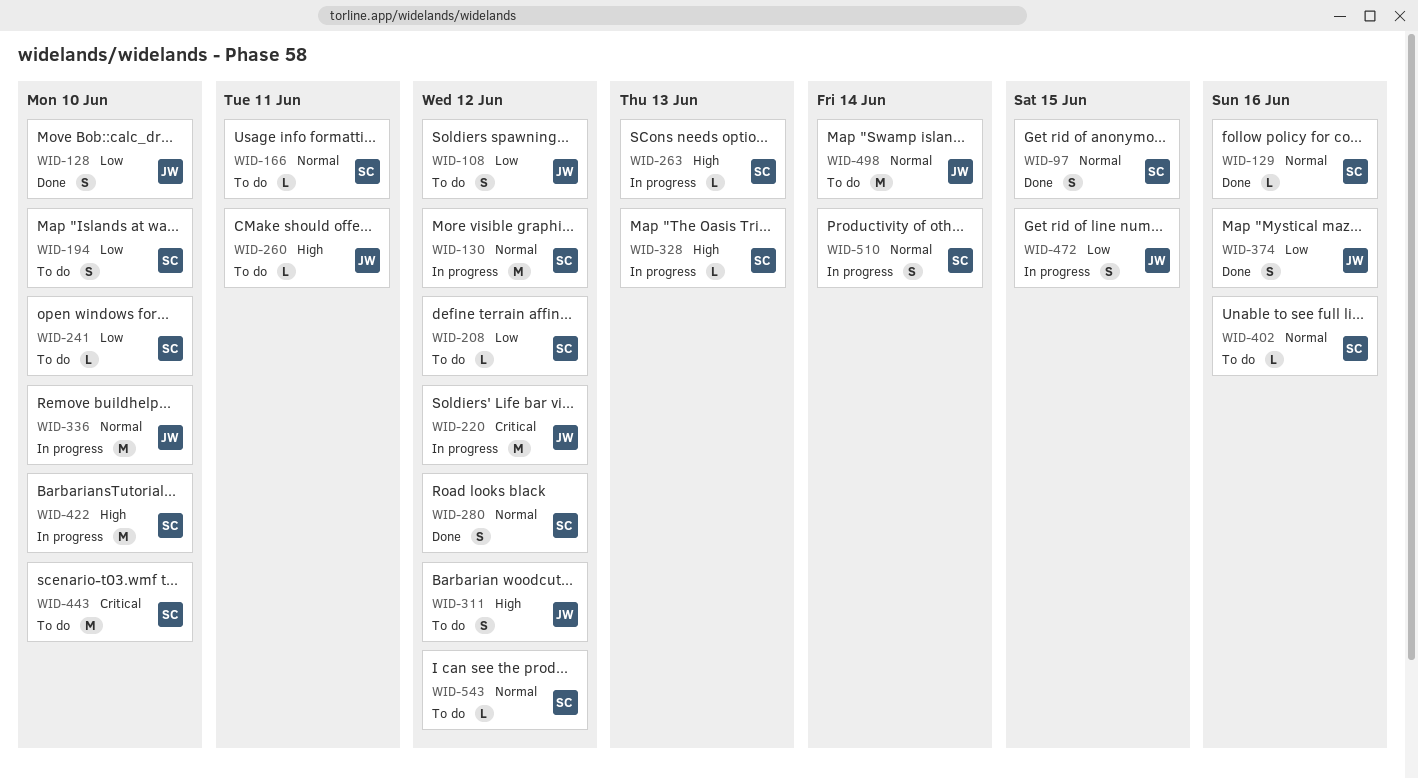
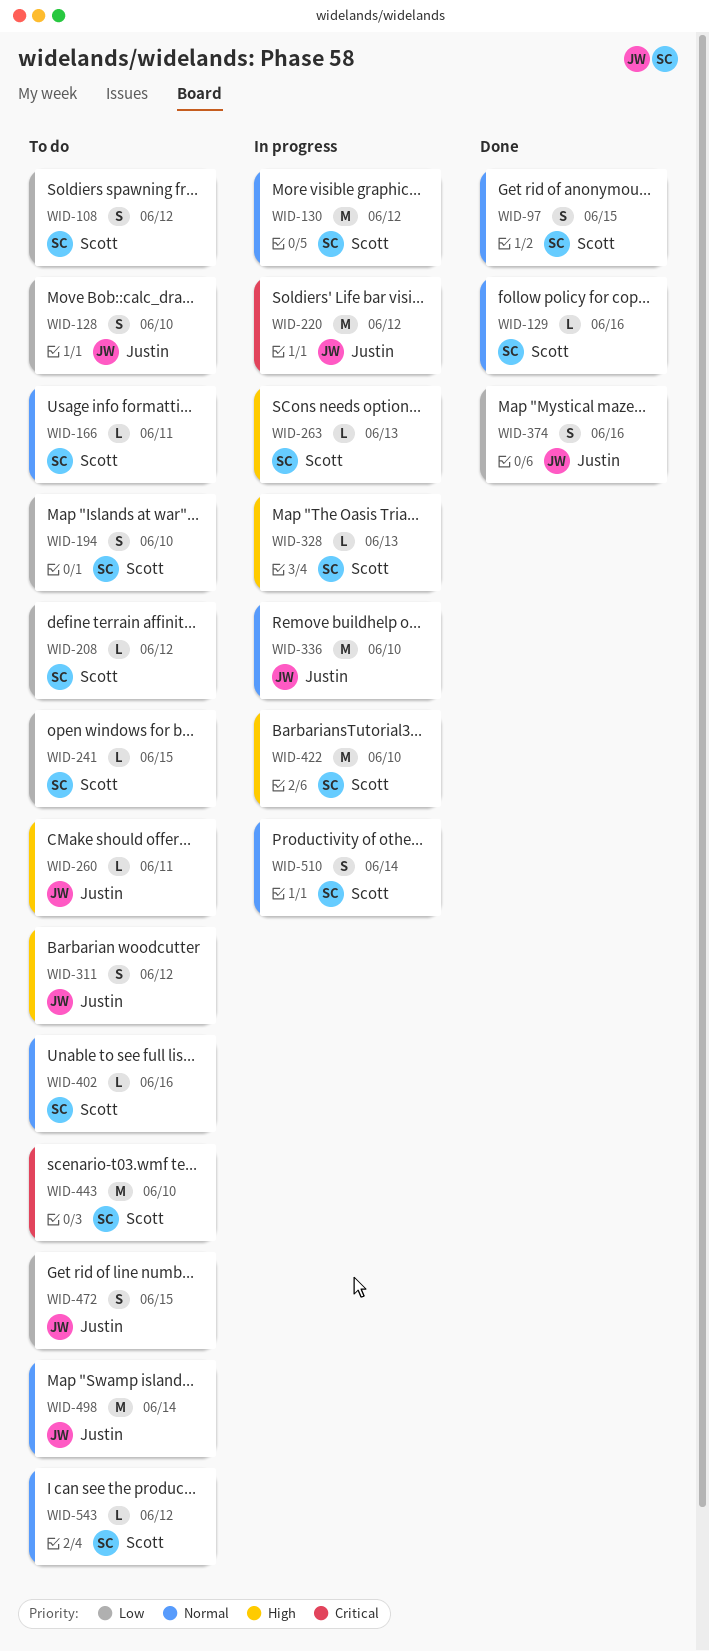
WID-108, owner: Justin -> Scott
WID-128, status: Done -> To do
WID-241, due: Jun 10 -> Jun 15
WID-280: present -> none
WID-472, status: In progress -> To do

